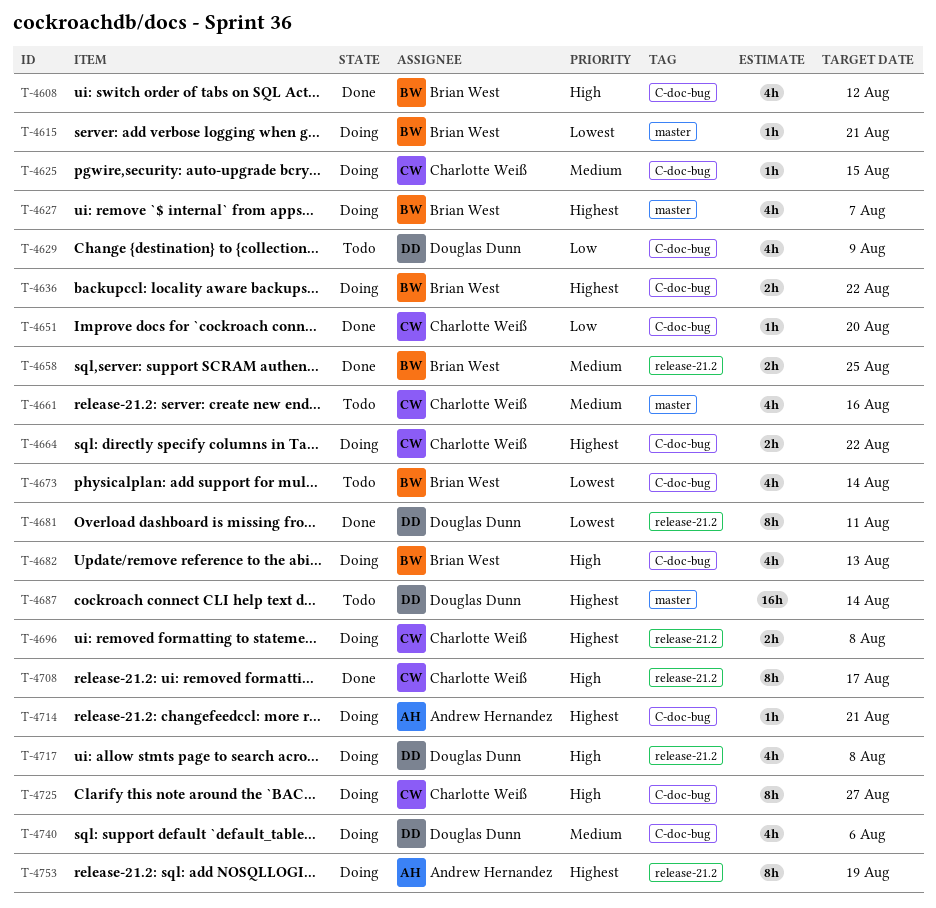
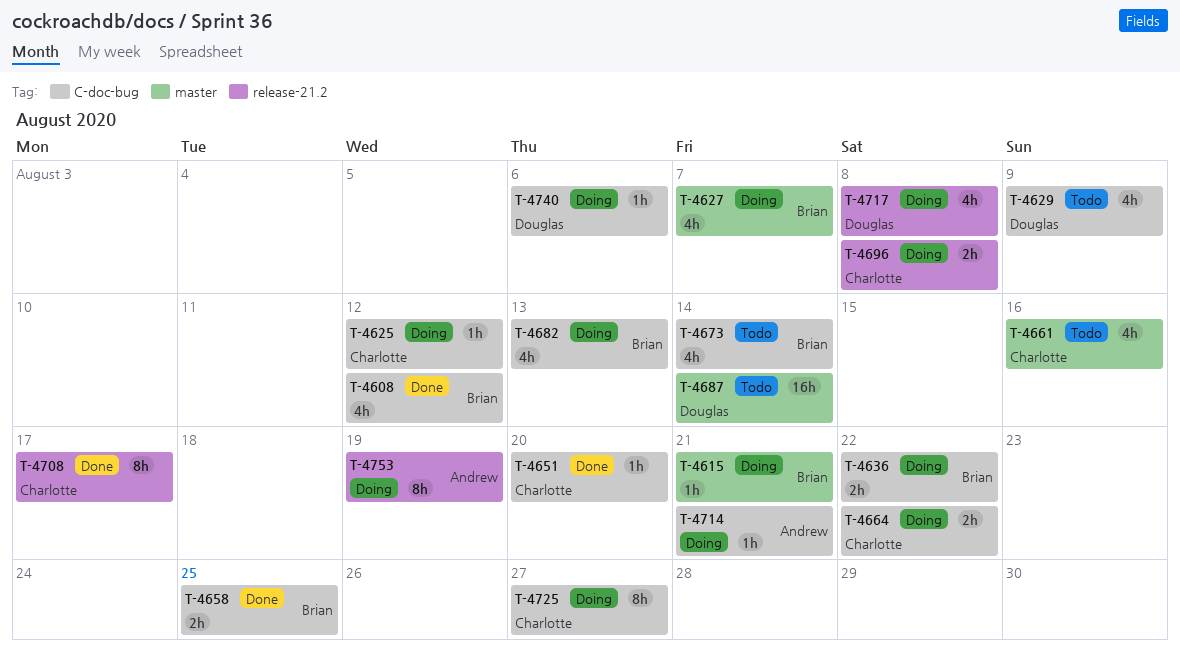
T-4625, due: Aug 15 -> Aug 12
T-4658, label: release-21.2 -> C-doc-bug
T-4681: present -> none
T-4740, estimate: 4h -> 1h

